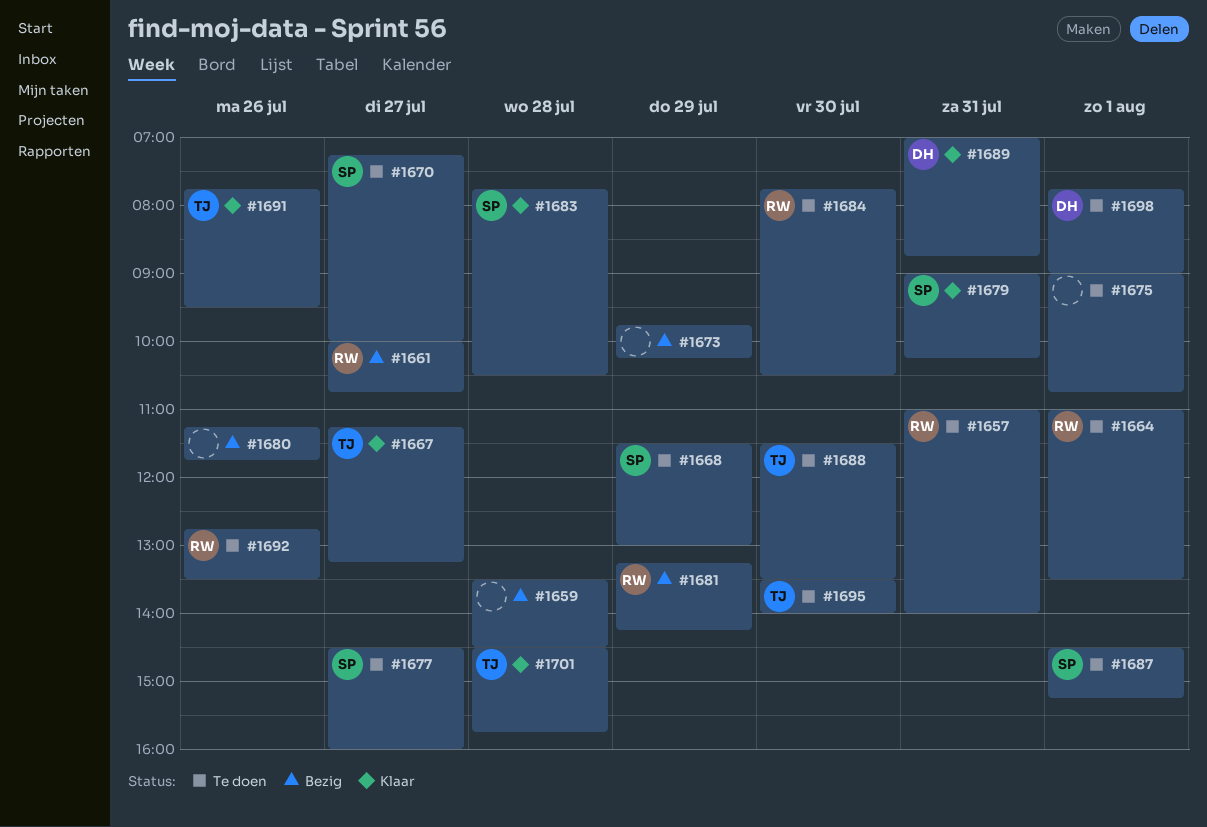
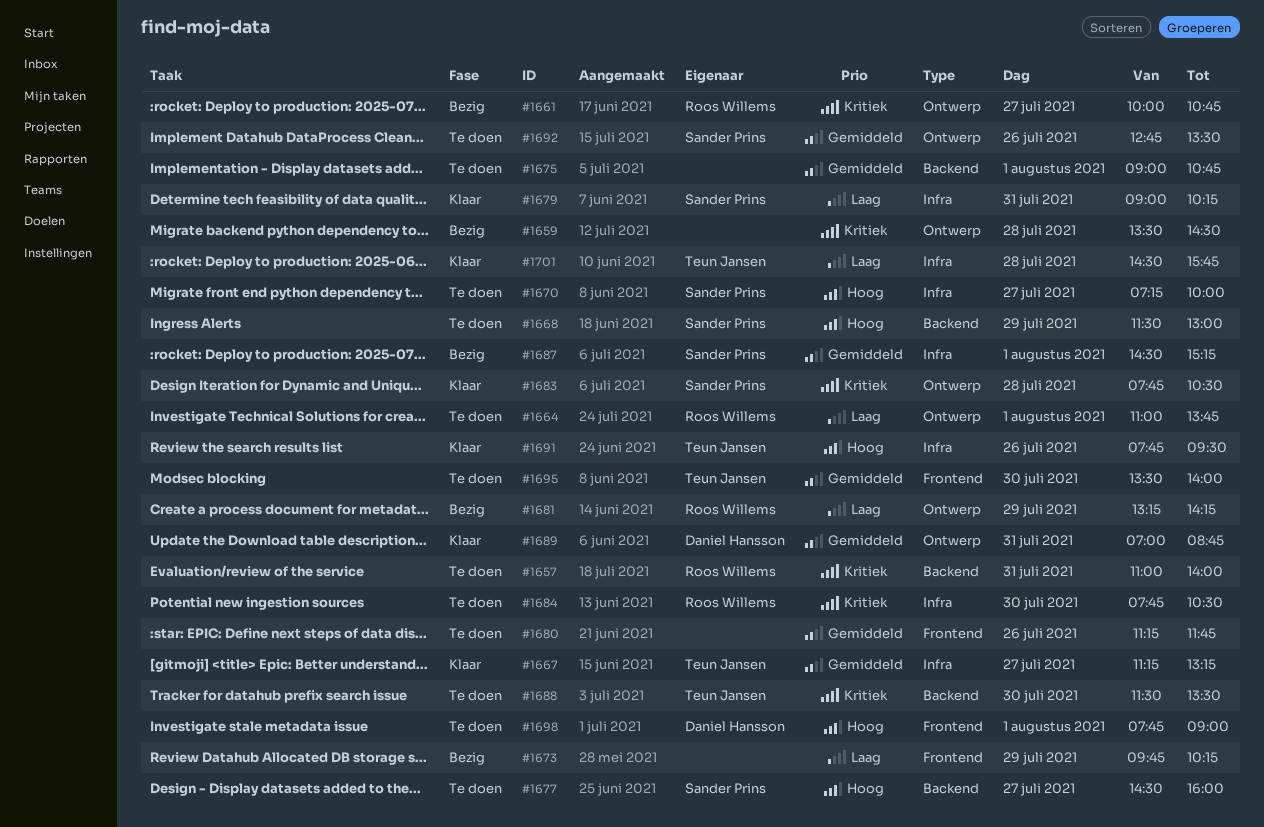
#1664, ends: 13:30 -> 13:45
#1680, status: Bezig -> Te doen
#1687, status: Te doen -> Bezig
#1692, owner: Roos Willems -> Sander Prins

